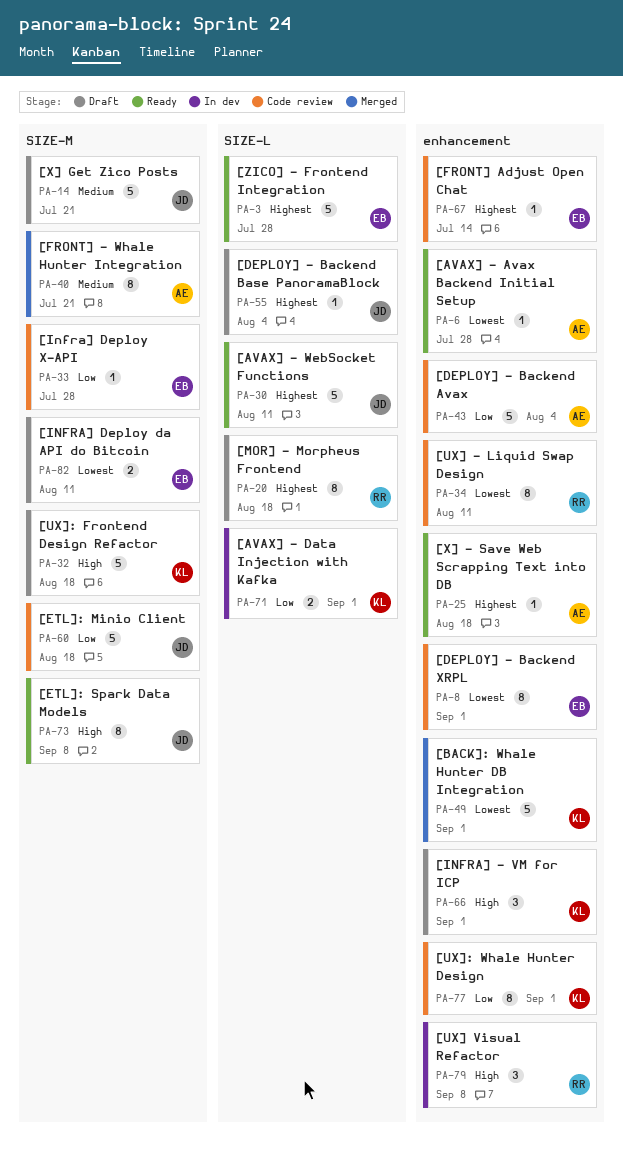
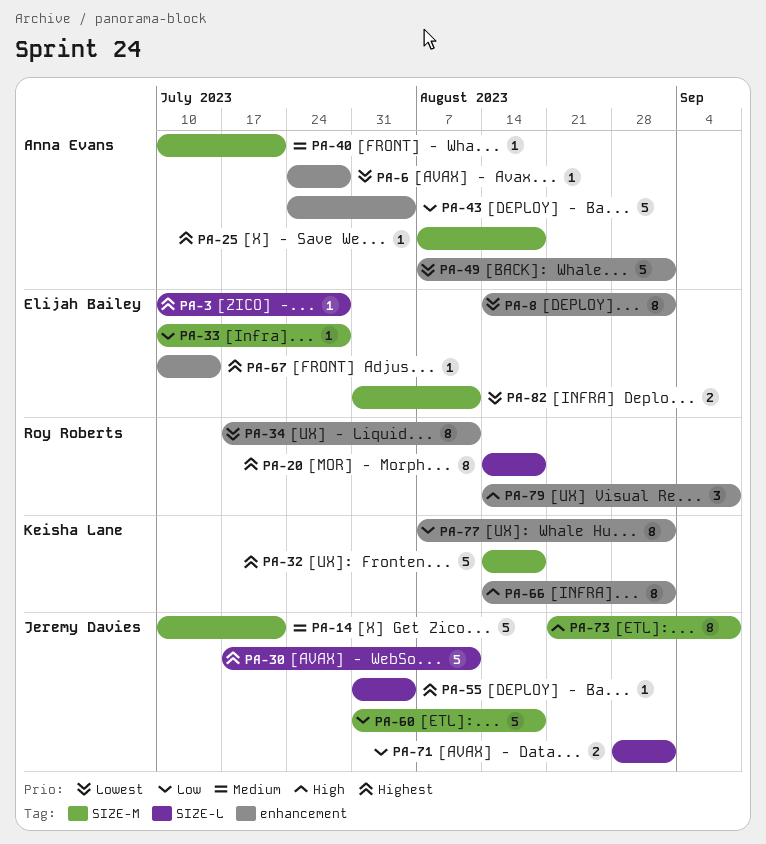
PA-3, estimate: 5 -> 1
PA-25, label: enhancement -> SIZE-M
PA-32, priority: High -> Highest
PA-40, estimate: 8 -> 1
PA-49, owner: Keisha Lane -> Anna Evans
PA-66, estimate: 3 -> 8
PA-71, owner: Keisha Lane -> Jeremy Davies

